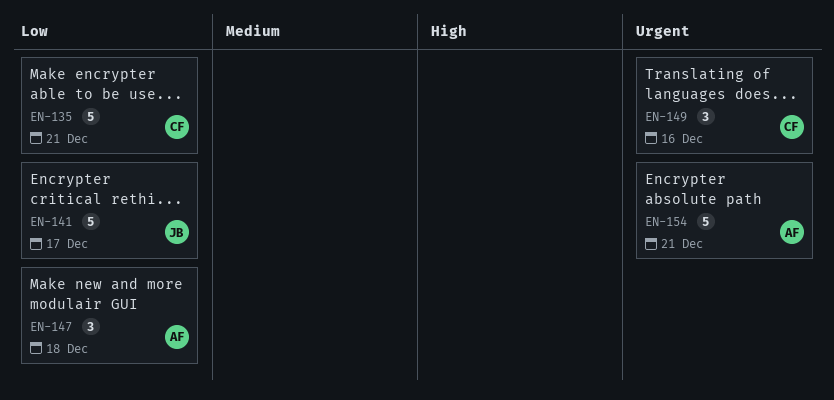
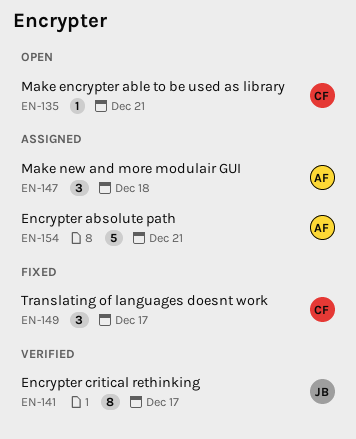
EN-135, estimate: 5 -> 1
EN-141, estimate: 5 -> 8
EN-149, due: Dec 16 -> Dec 17

